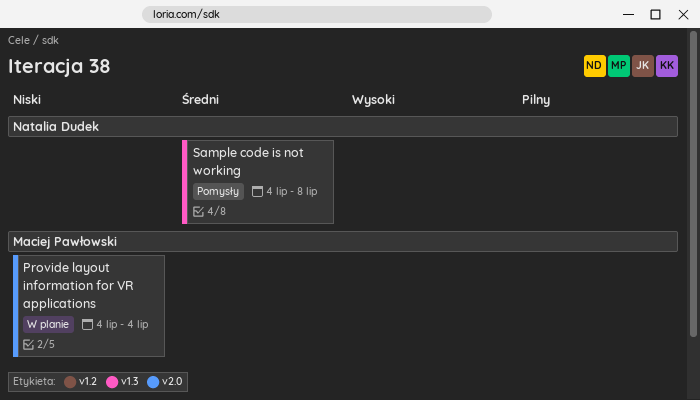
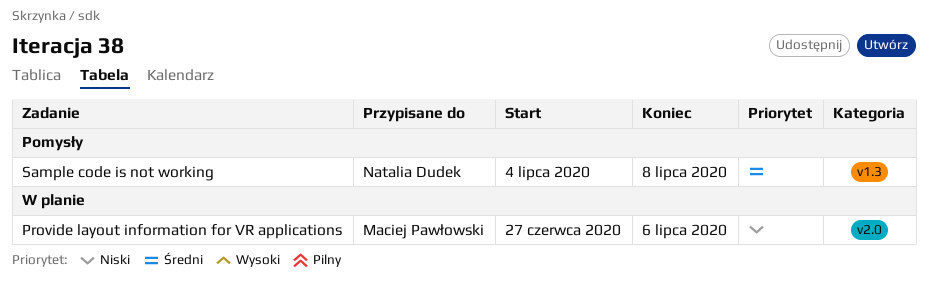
Provide layout information for VR applications, start: Jul 4 -> Jun 27
Provide layout information for VR applications, due: Jul 4 -> Jul 6

